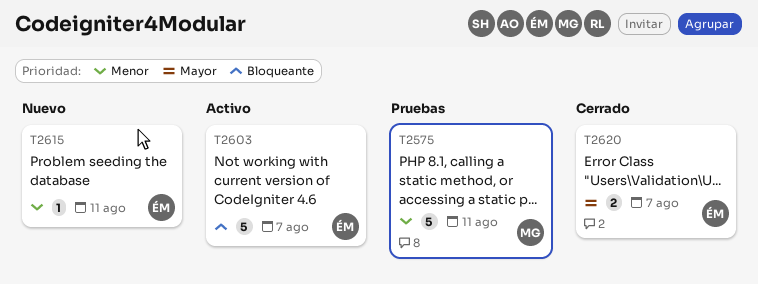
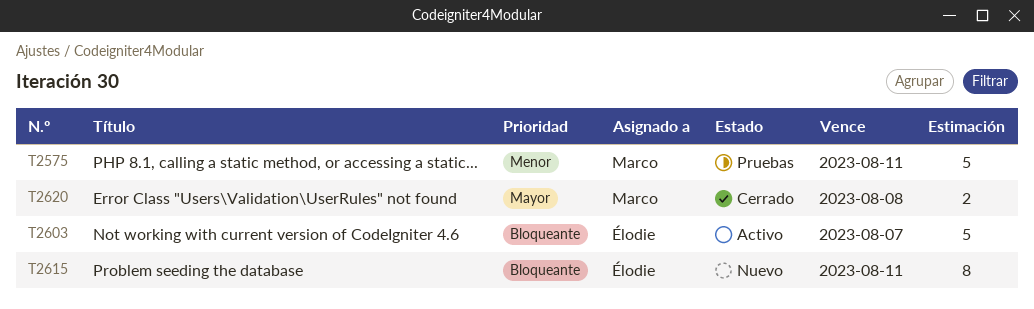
T2615, priority: Menor -> Bloqueante
T2615, estimate: 1 -> 8
T2620, owner: Élodie -> Marco
T2620, due: Aug 7 -> Aug 8

